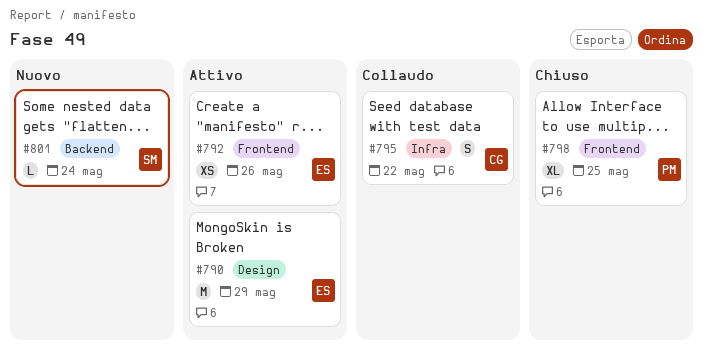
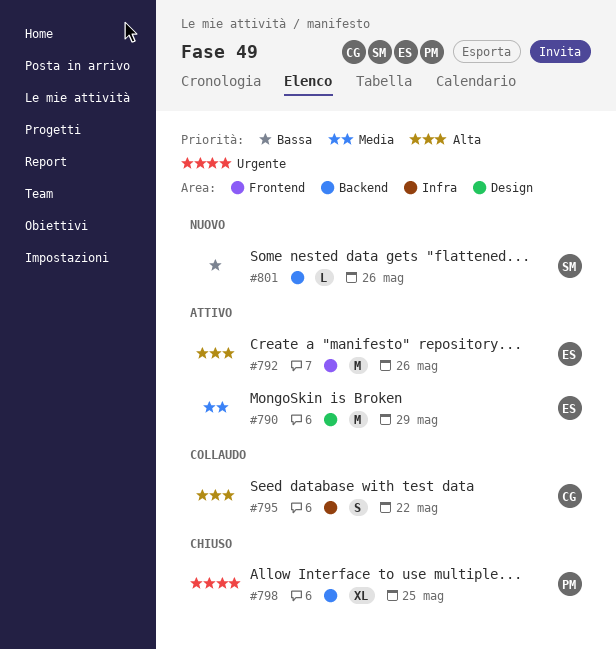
#792, estimate: XS -> M
#798, label: Frontend -> Backend
#801, due: May 24 -> May 26

